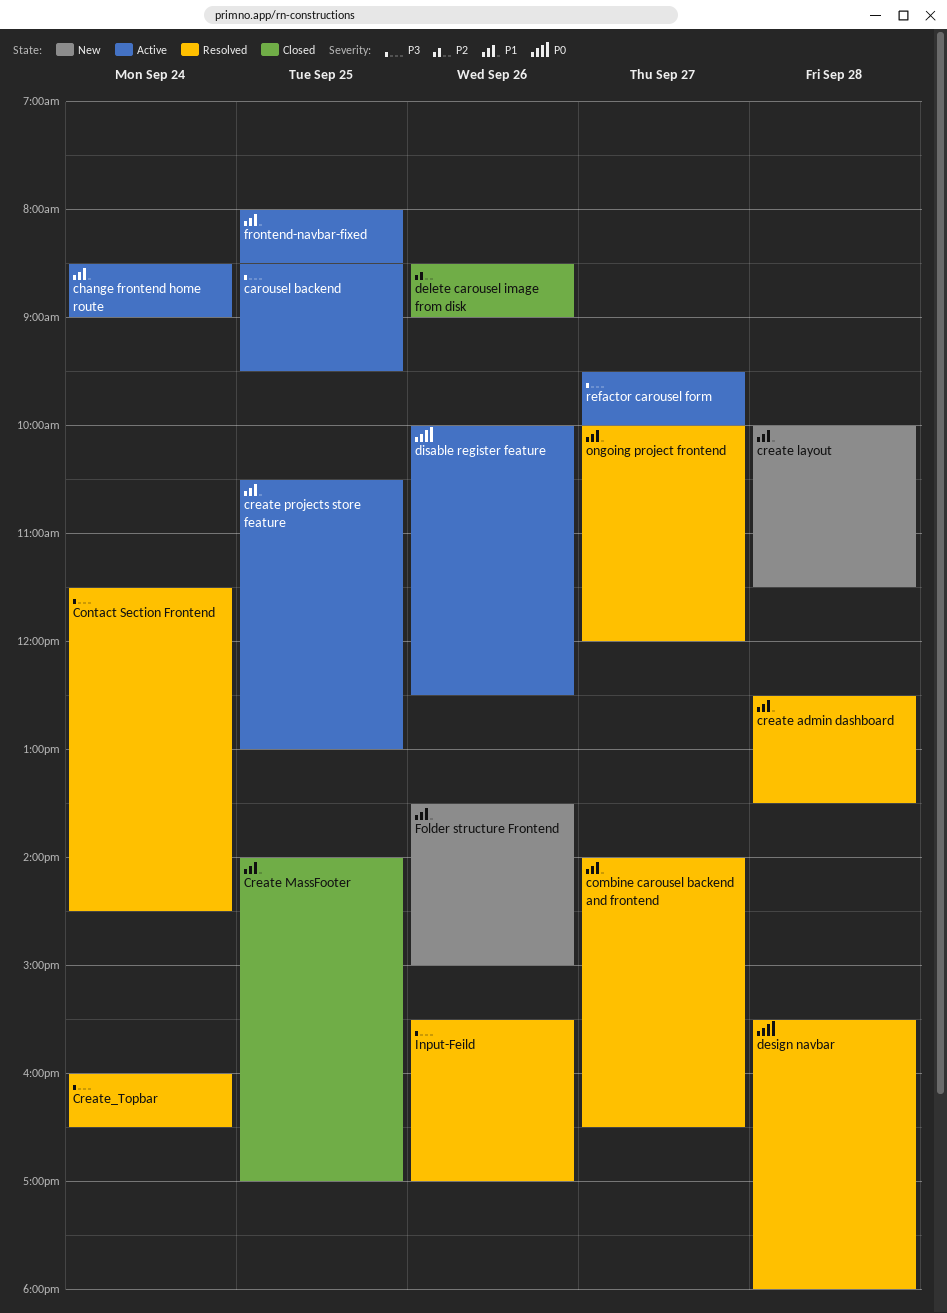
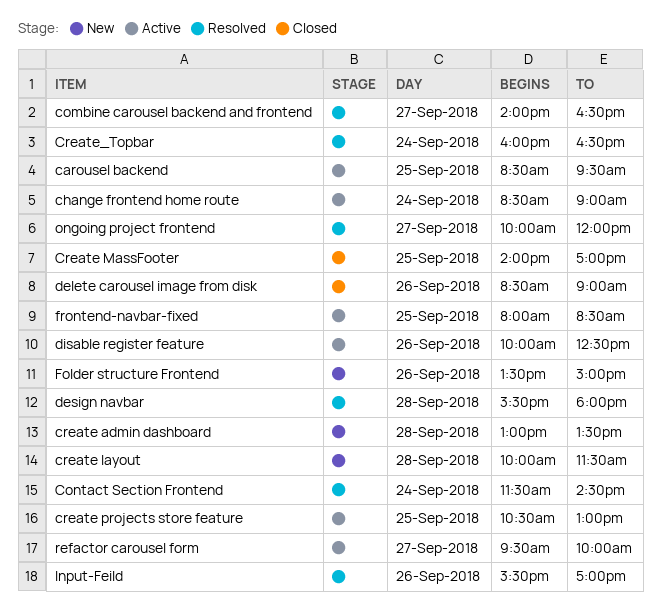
create admin dashboard, status: Resolved -> New
create admin dashboard, begins: 12:30 -> 13:00

